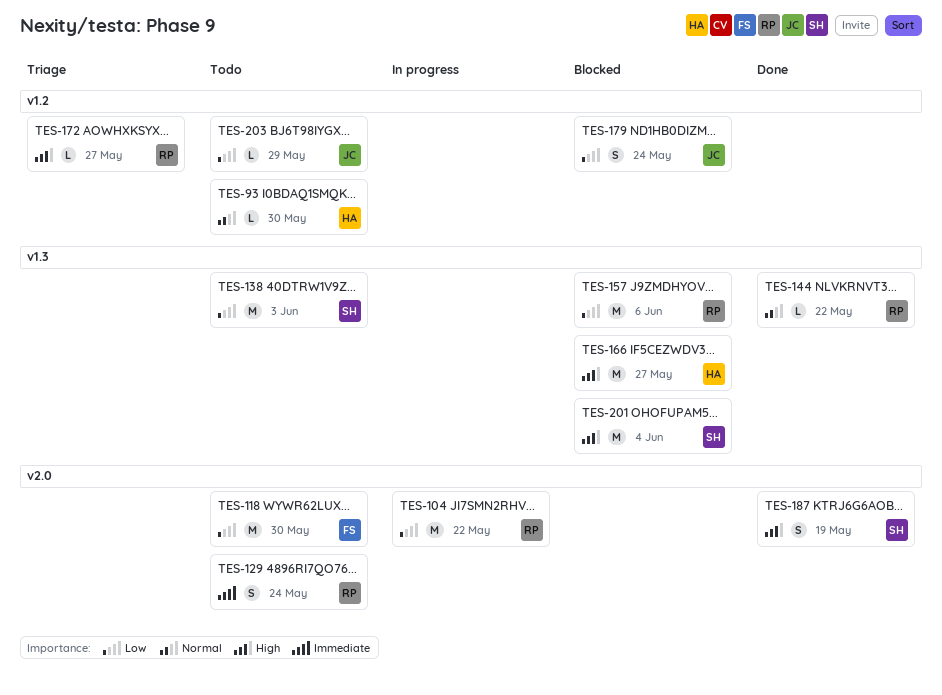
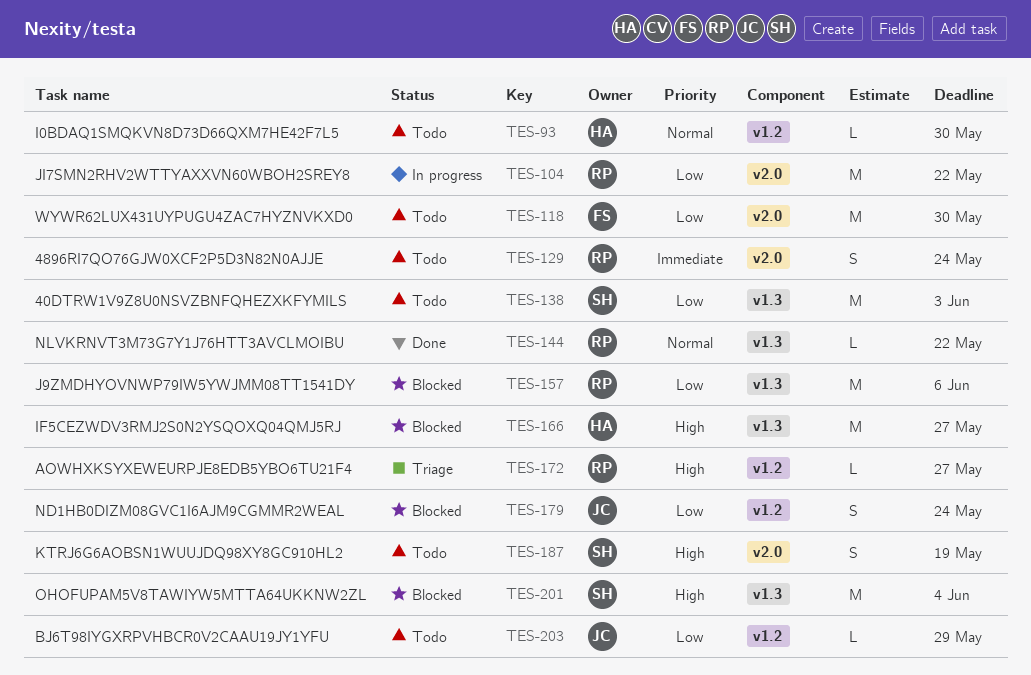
TES-187, status: Done -> Todo

